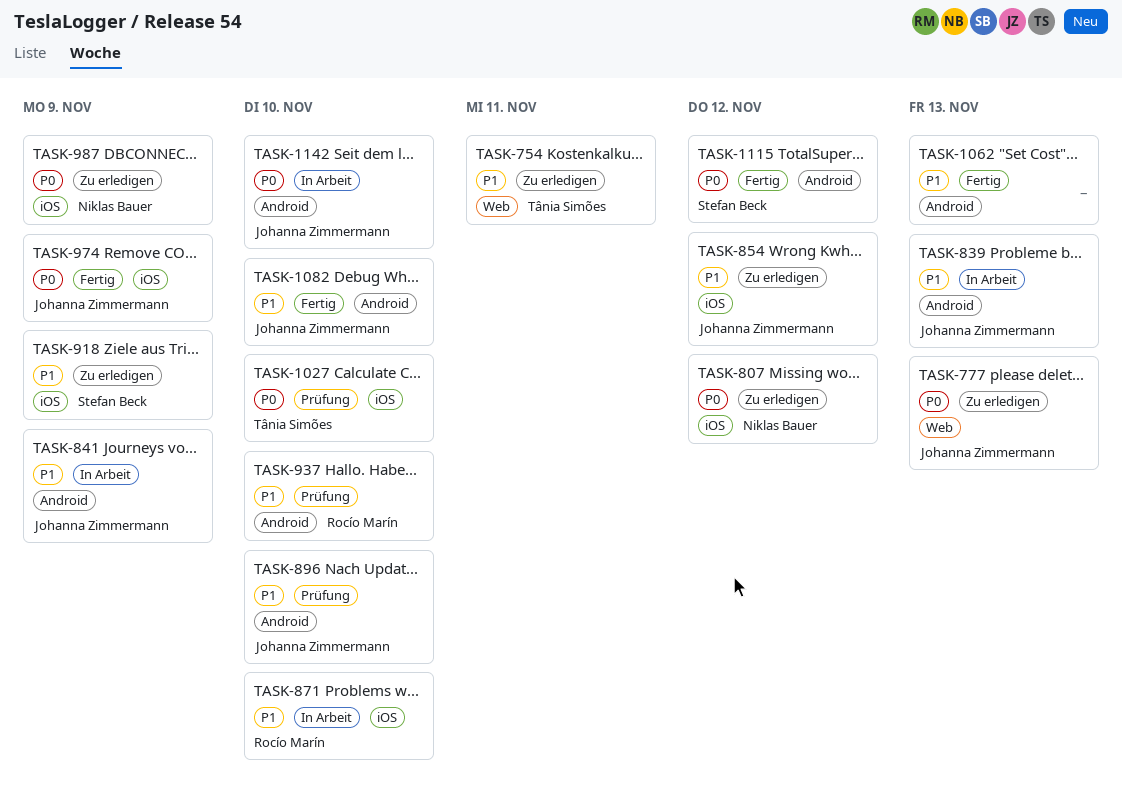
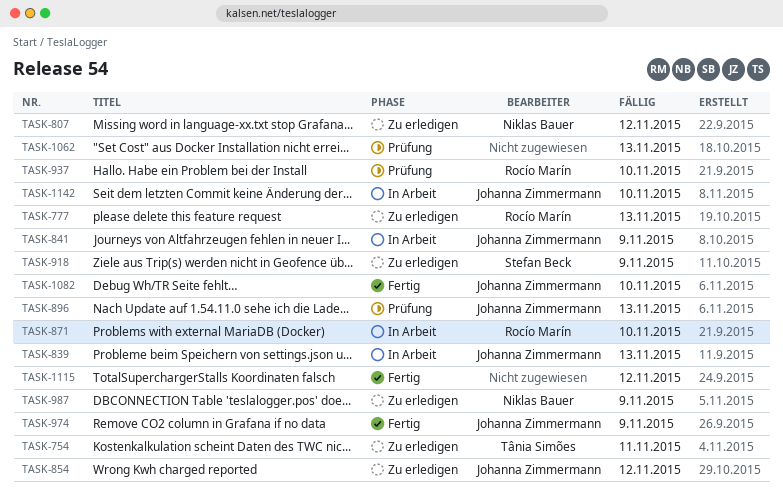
TASK-777, owner: Johanna Zimmermann -> Rocío Marín
TASK-896, due: Nov 10 -> Nov 13
TASK-1027: present -> none
TASK-1062, status: Fertig -> Prüfung
TASK-1115, owner: Stefan Beck -> none

